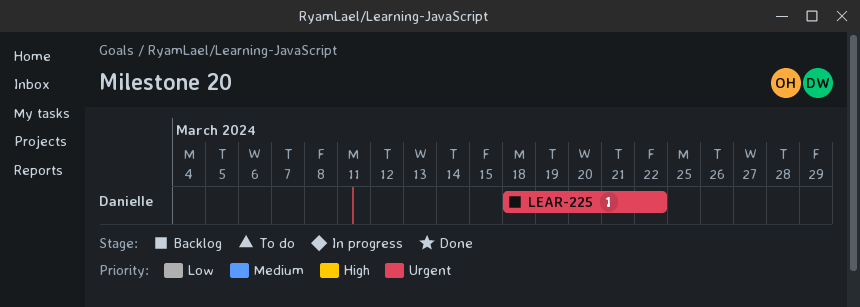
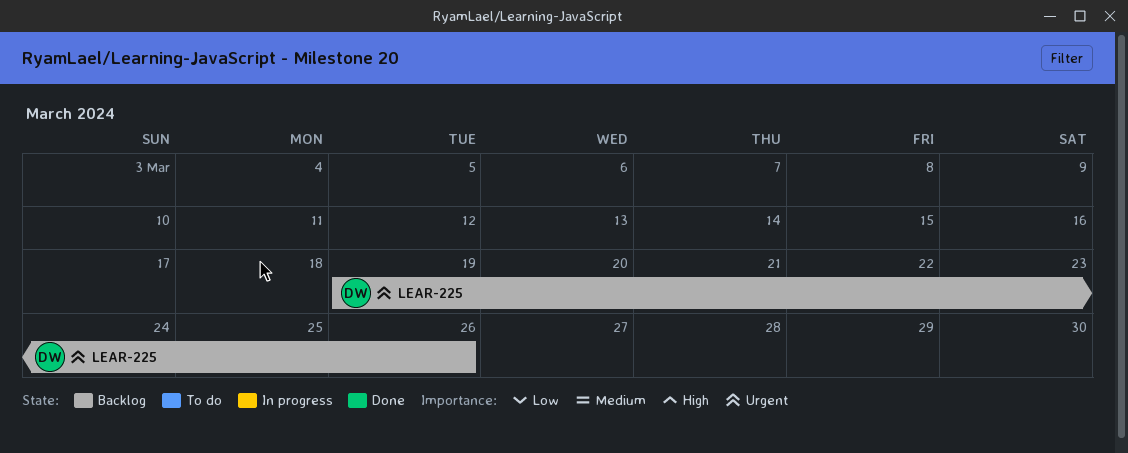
LEAR-225, start: Mar 18 -> Mar 19
LEAR-225, due: Mar 22 -> Mar 26

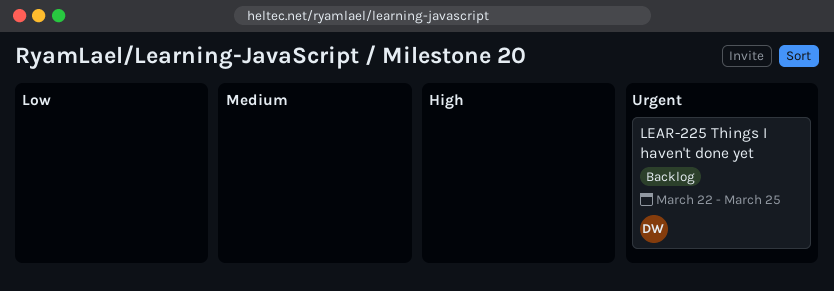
LEAR-225, start: Mar 19 -> Mar 22
LEAR-225, due: Mar 26 -> Mar 25

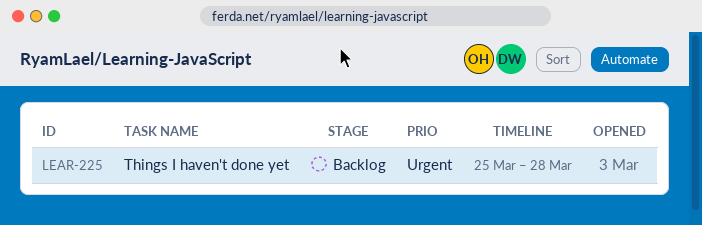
LEAR-225, start: Mar 22 -> Mar 25
LEAR-225, due: Mar 25 -> Mar 28

